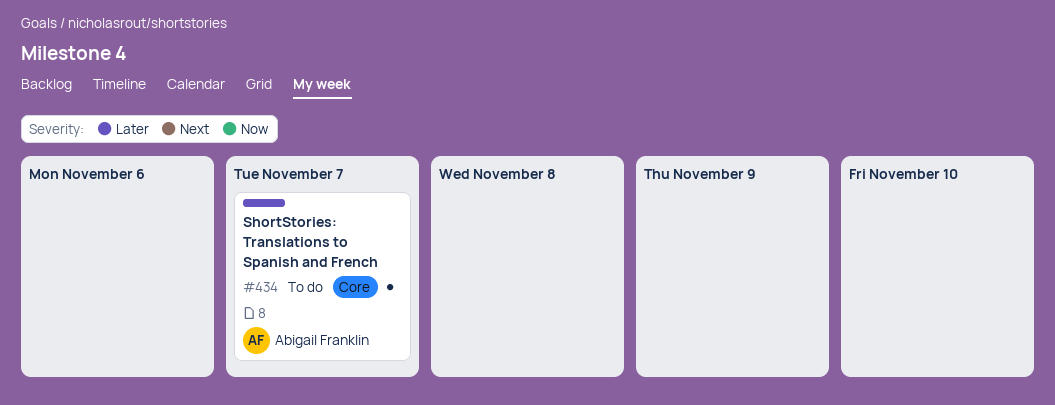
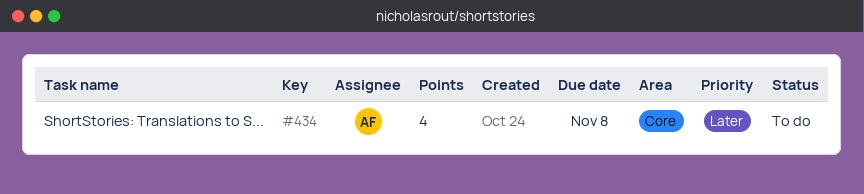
#434, estimate: 1 -> 4
#434, due: Nov 7 -> Nov 8

